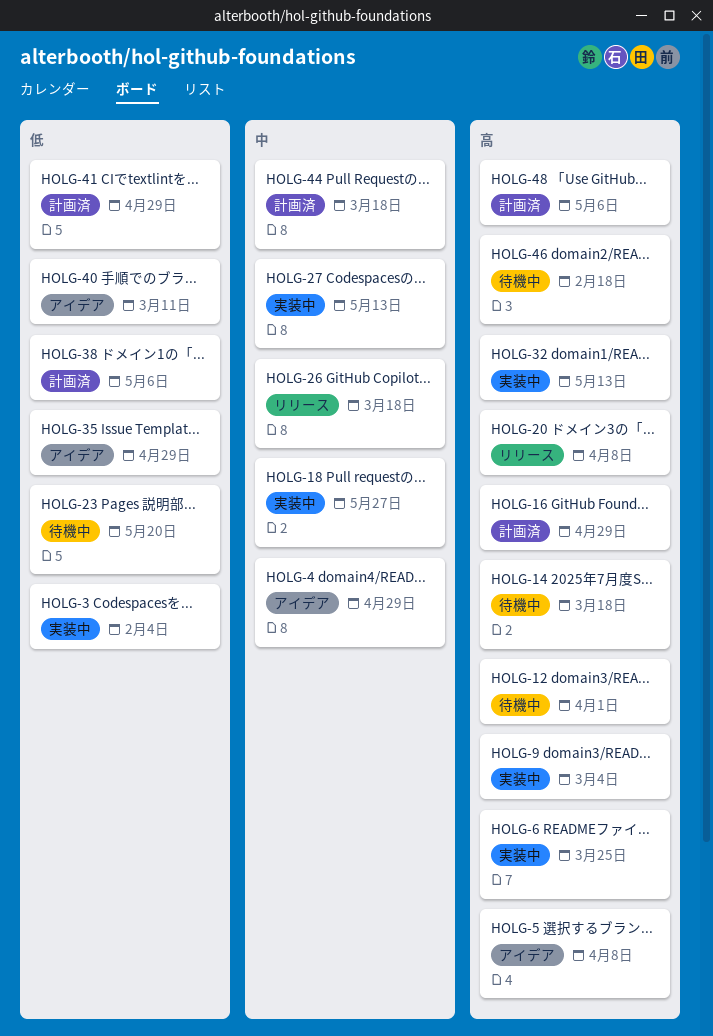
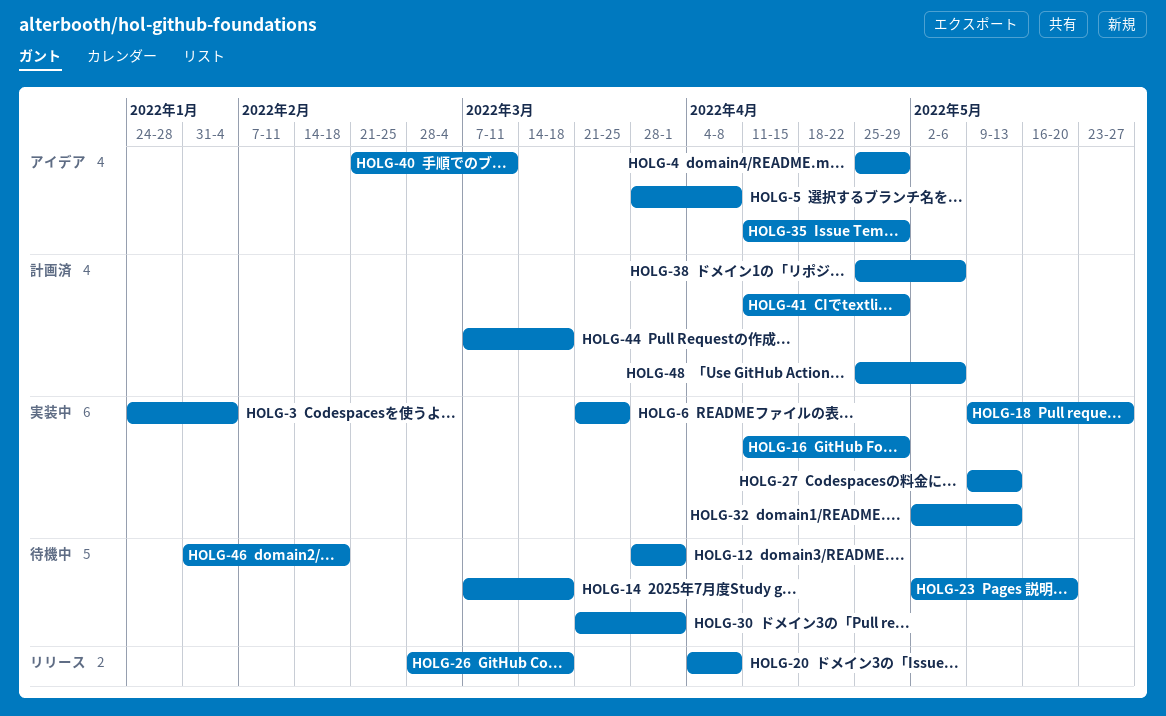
HOLG-9: present -> none
HOLG-16, status: 計画済 -> 実装中
HOLG-30: none -> present

